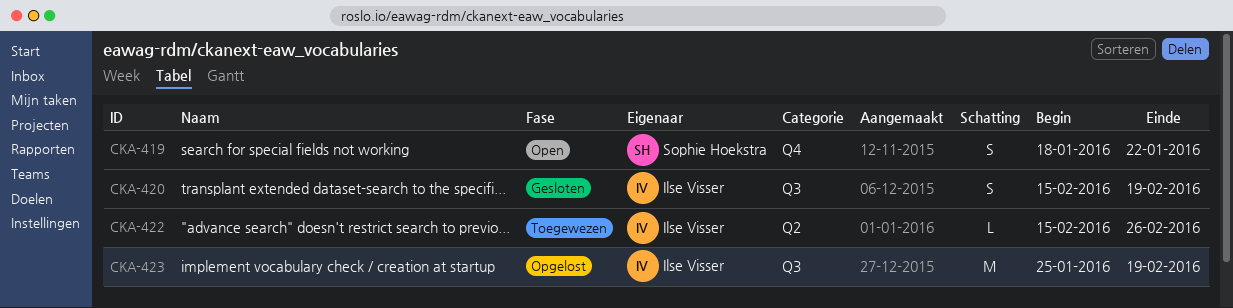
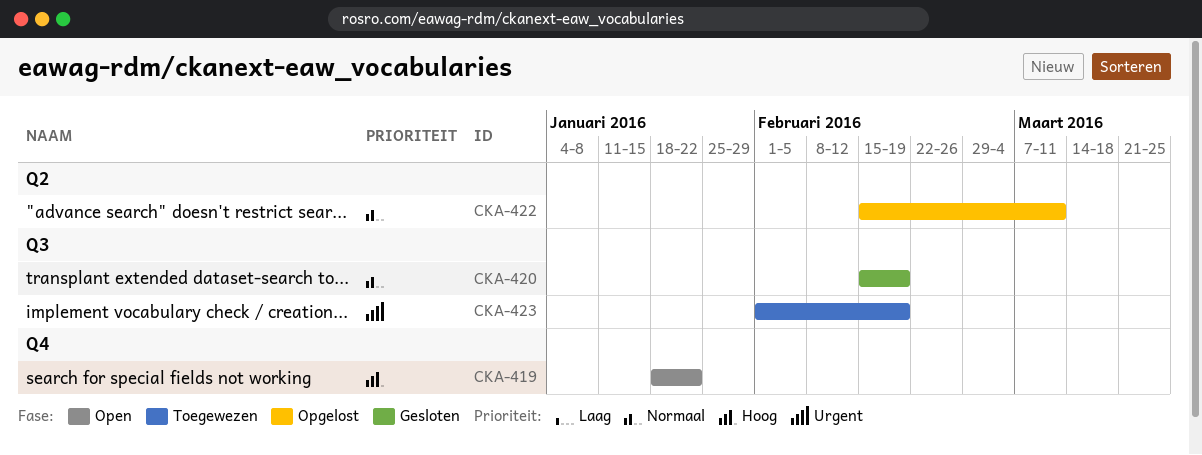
CKA-422, status: Toegewezen -> Opgelost
CKA-422, due: Feb 26 -> Mar 11
CKA-423, status: Opgelost -> Toegewezen
CKA-423, start: Jan 25 -> Feb 1

